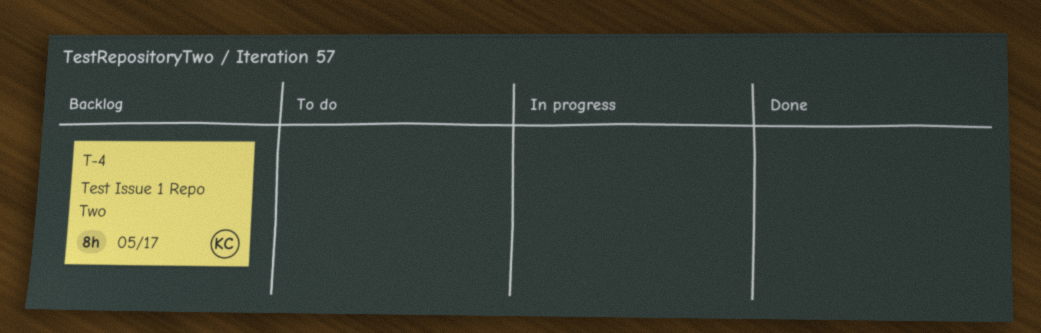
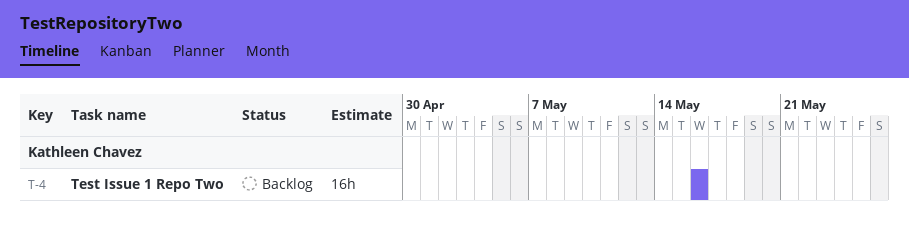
T-4, estimate: 8h -> 16h
T-4, due: May 17 -> May 16

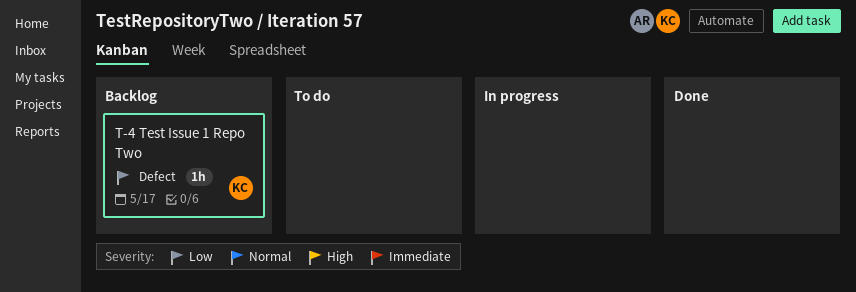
T-4, estimate: 16h -> 1h
T-4, due: May 16 -> May 17

